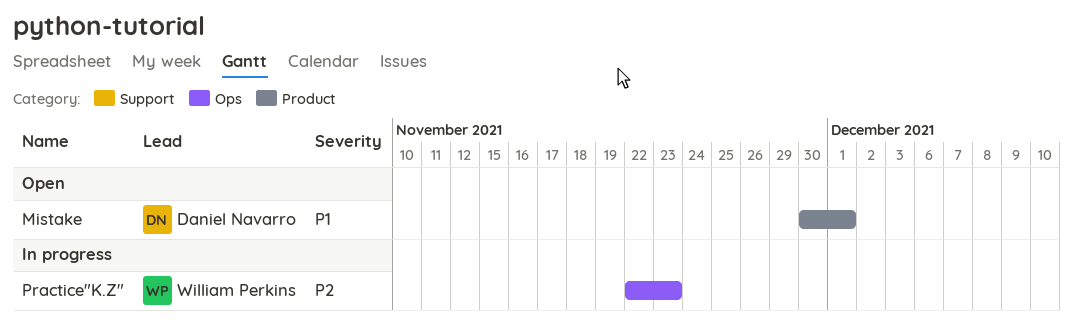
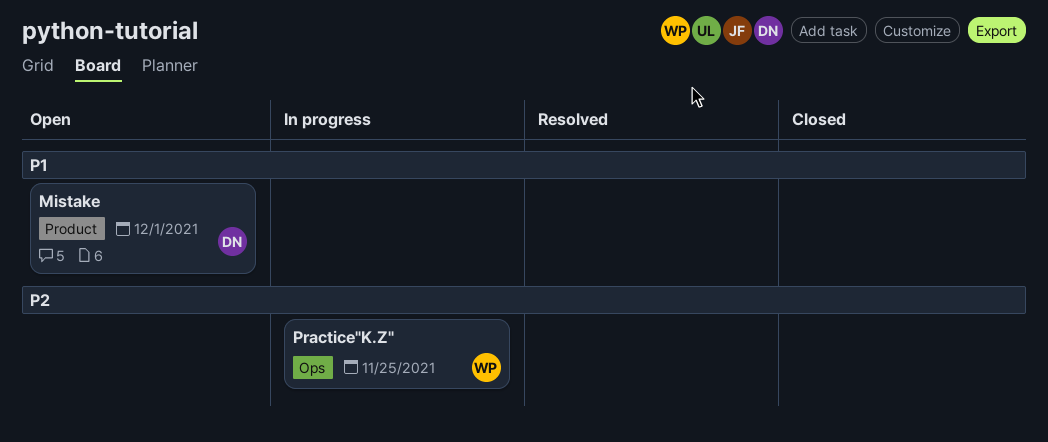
Practice"K.Z", due: Nov 23 -> Nov 25

